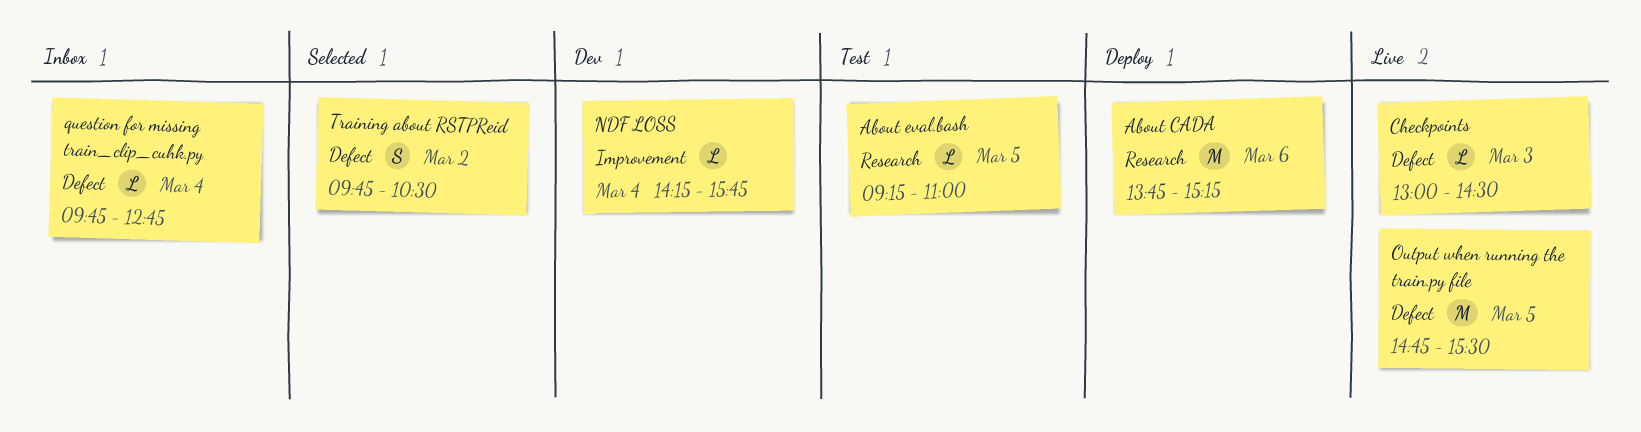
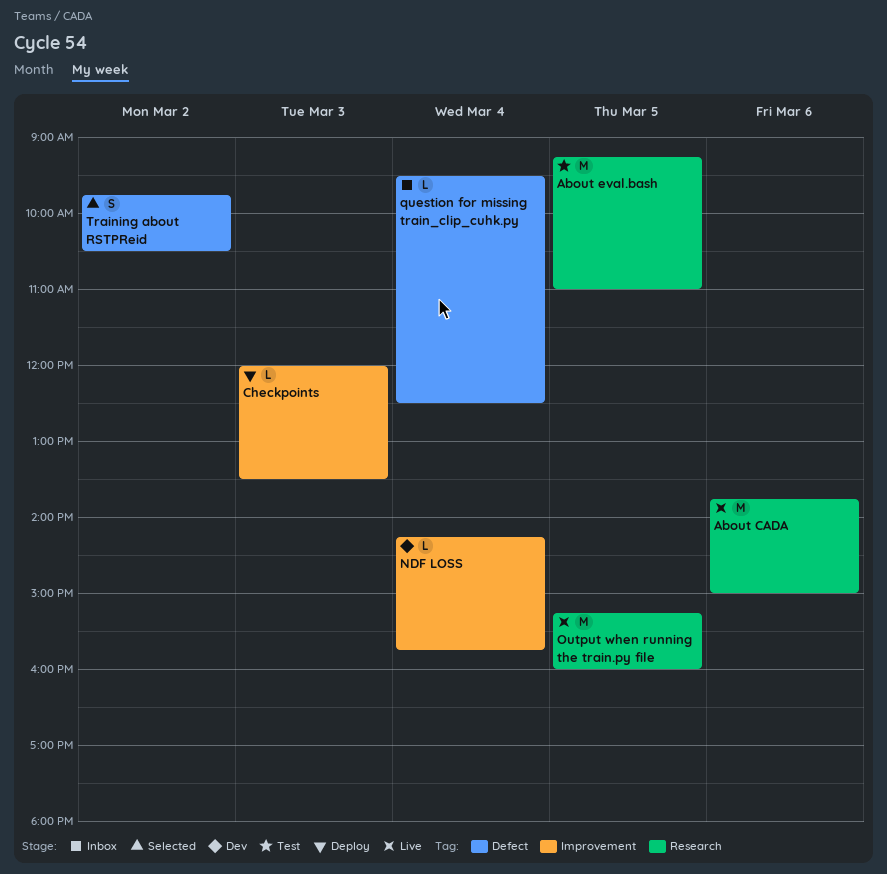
About CADA, status: Deploy -> Live
About CADA, ends: 15:15 -> 15:00
About eval.bash, estimate: L -> M
Checkpoints, status: Live -> Deploy
Checkpoints, label: Defect -> Improvement
Checkpoints, begins: 13:00 -> 12:00
Checkpoints, ends: 14:30 -> 13:30
Output when running the train.py file, label: Defect -> Research
Output when running the train.py file, begins: 14:45 -> 15:15
Output when running the train.py file, ends: 15:30 -> 16:00
question for missing train_clip_cuhk.py, begins: 09:45 -> 09:30
question for missing train_clip_cuhk.py, ends: 12:45 -> 12:30

